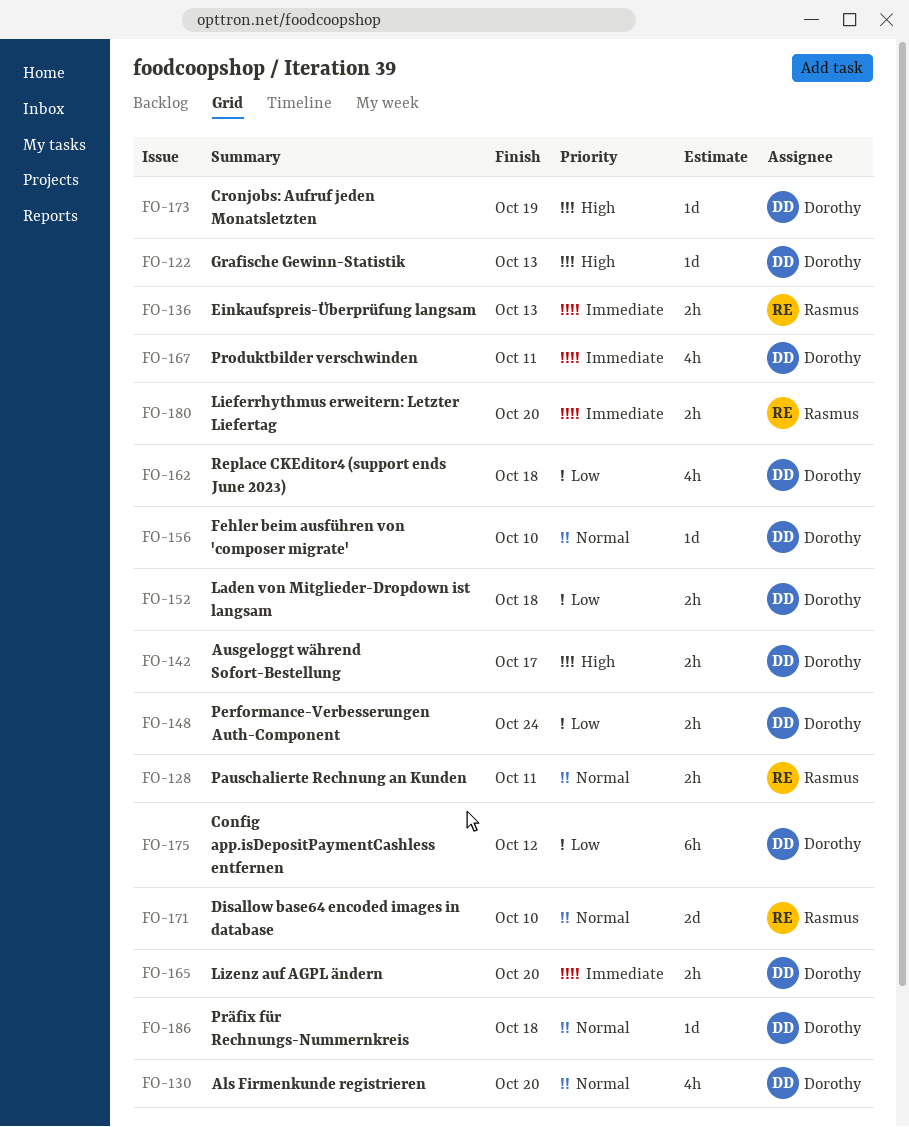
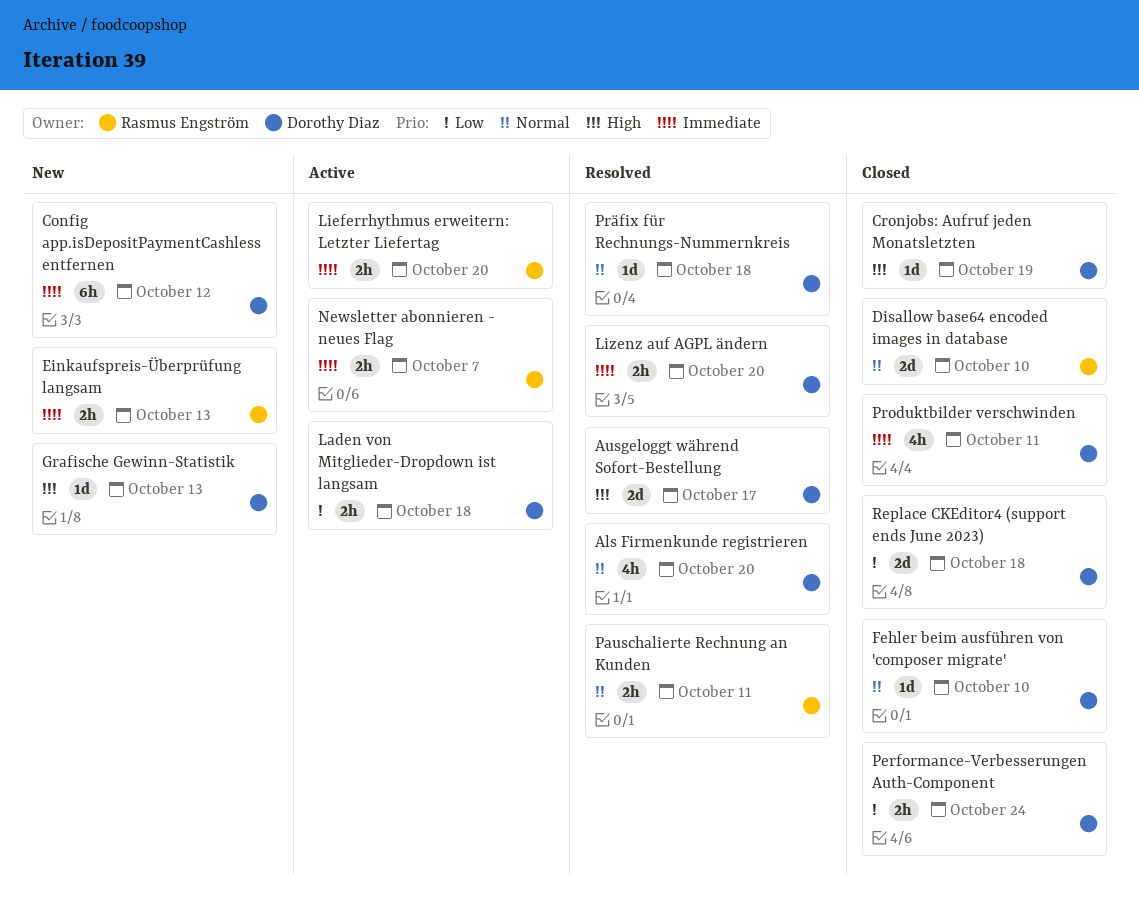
Ausgeloggt während Sofort-Bestellung, estimate: 2h -> 2d
Config app.isDepositPaymentCashless entfernen, priority: Low -> Immediate
Newsletter abonnieren - neues Flag: none -> present
Replace CKEditor4 (support ends June 2023), estimate: 4h -> 2d

